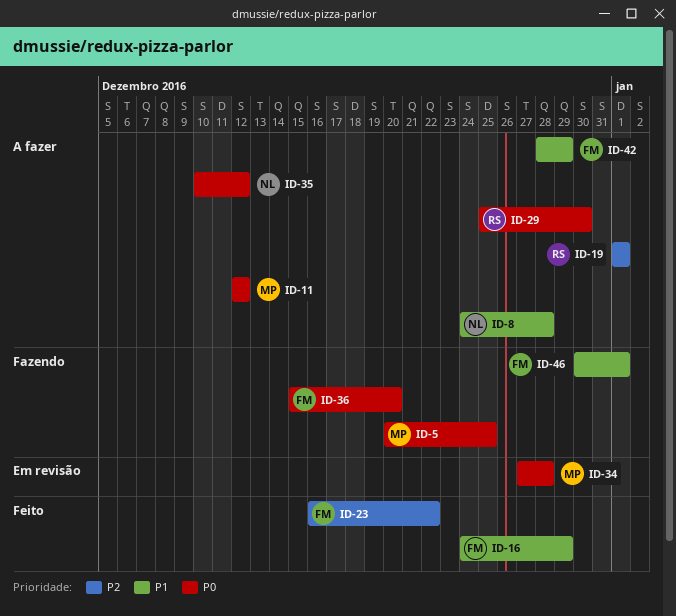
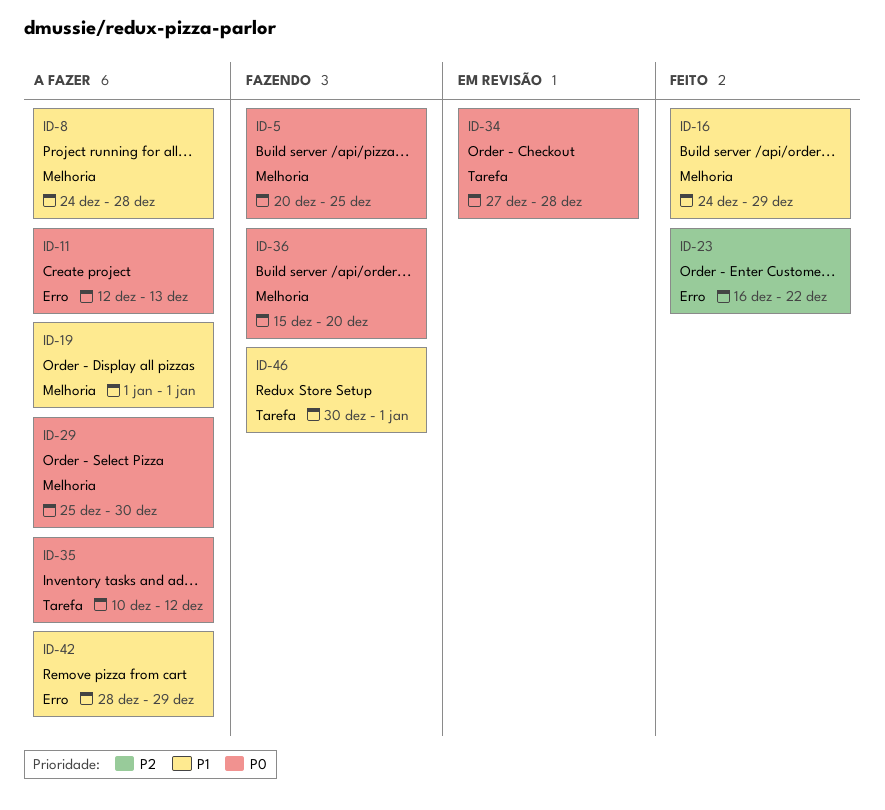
ID-11, due: Dec 12 -> Dec 13
ID-19, priority: P2 -> P1

